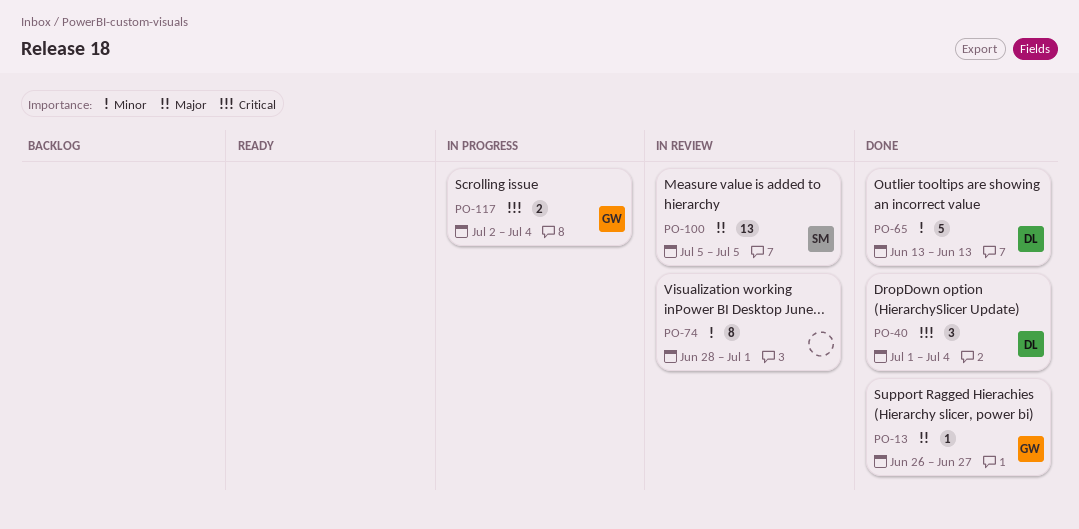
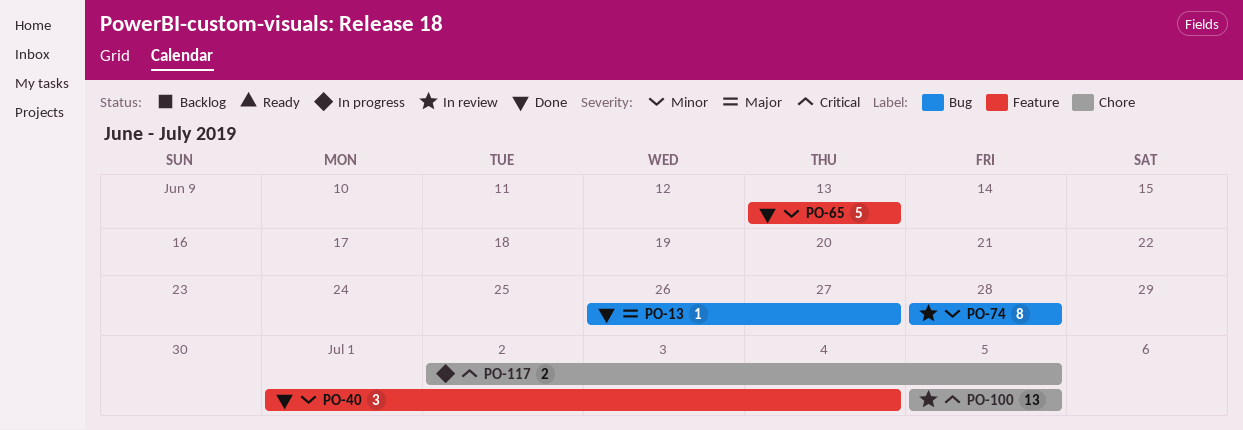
PO-40, priority: Critical -> Minor
PO-74, due: Jul 1 -> Jun 28
PO-100, priority: Major -> Critical
PO-117, due: Jul 4 -> Jul 5

